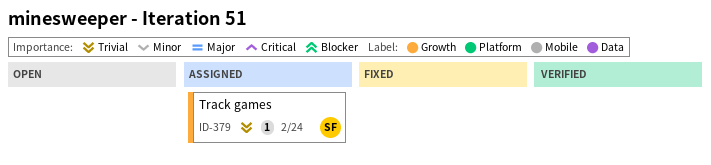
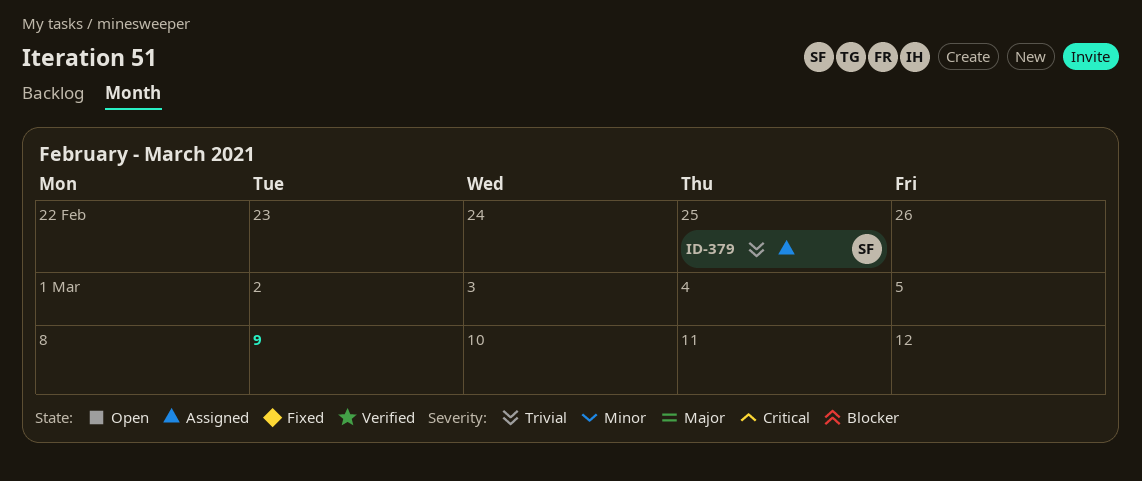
ID-379, due: Feb 24 -> Feb 25

